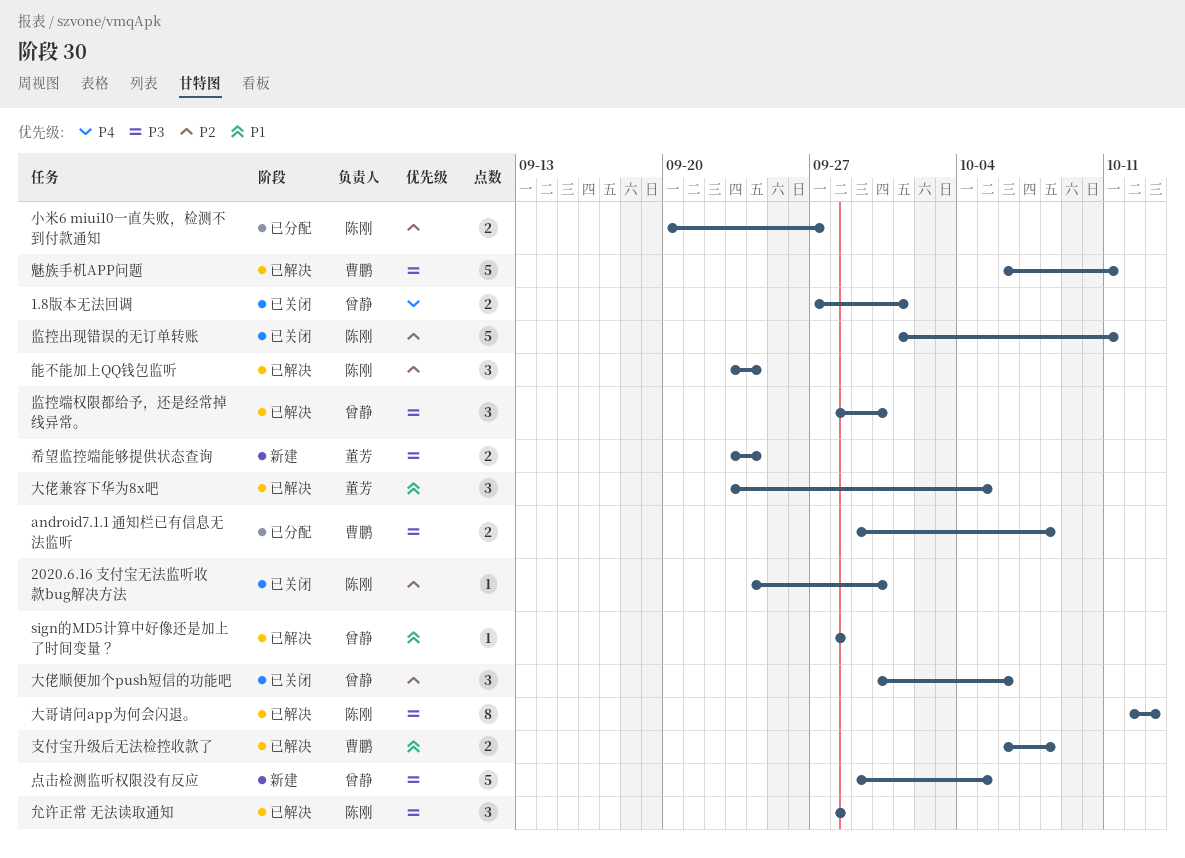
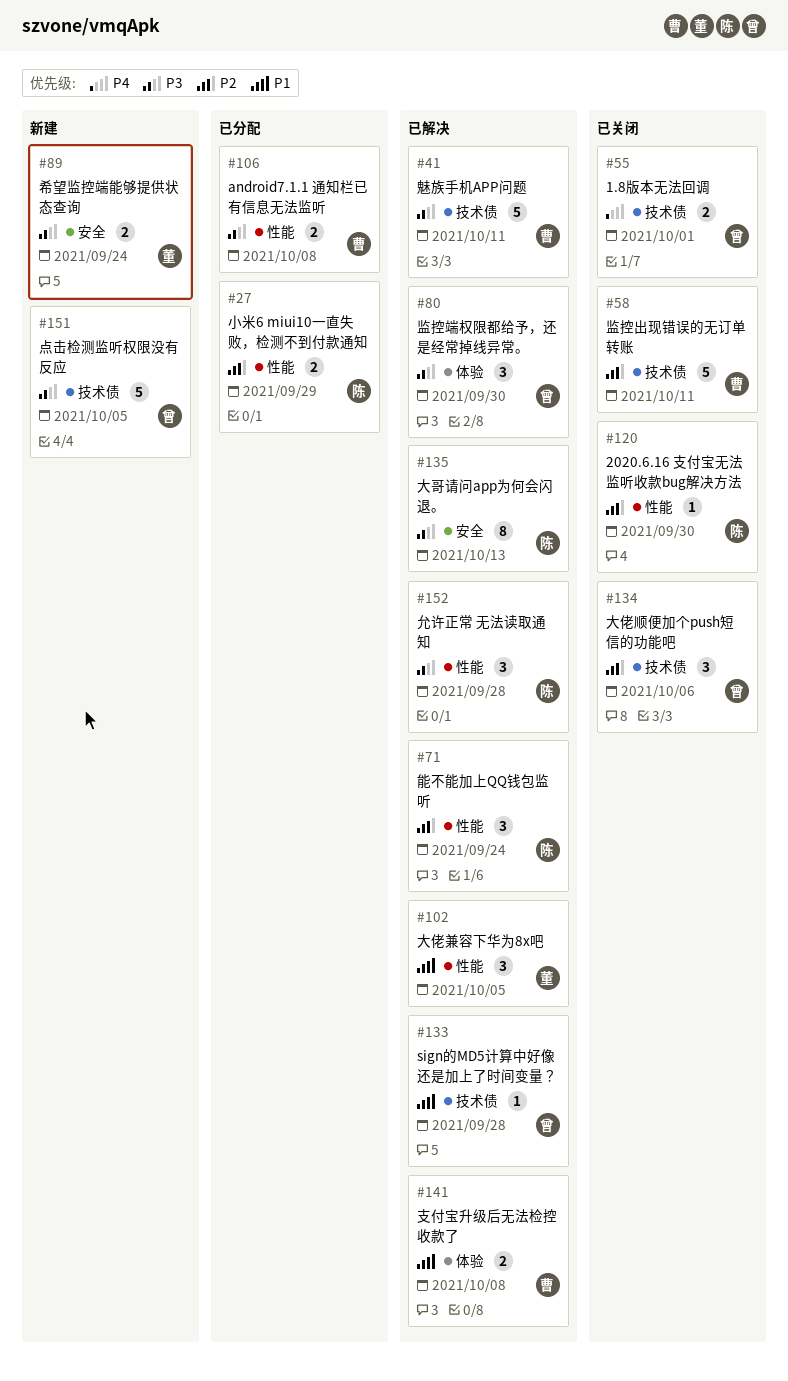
小米6 miui10一直失败，检测不到付款通知, due: Sep 27 -> Sep 29
监控出现错误的无订单转账, owner: 陈刚 -> 曹鹏

